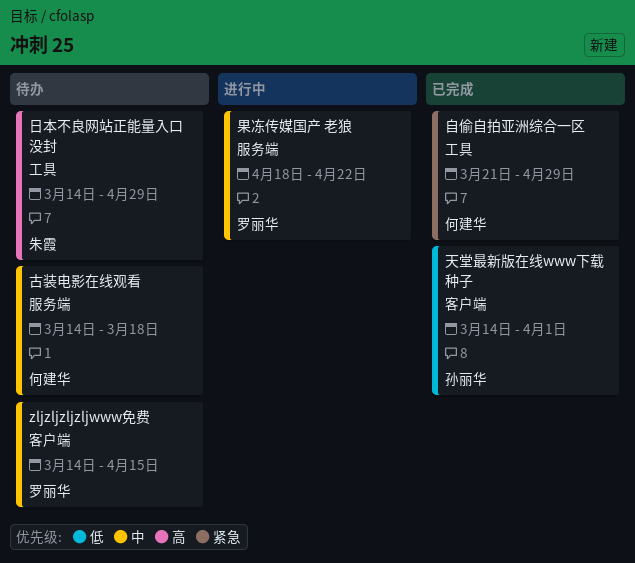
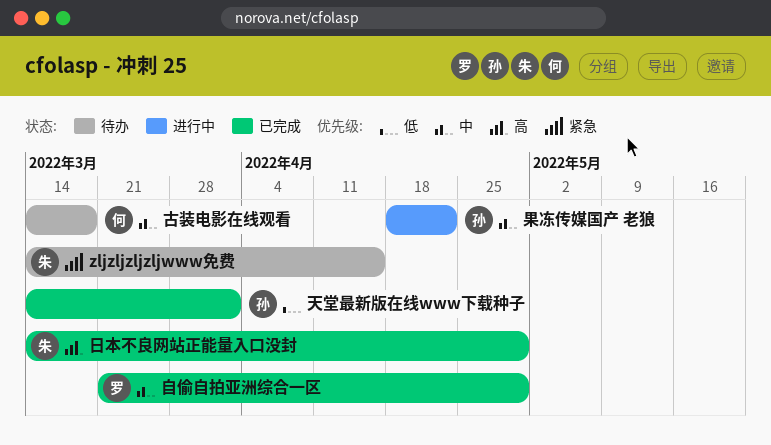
zljzljzljzljwww免费, owner: 罗丽华 -> 朱霞
zljzljzljzljwww免费, priority: 中 -> 紧急
日本不良网站正能量入口没封, status: 待办 -> 已完成
果冻传媒国产 老狼, owner: 罗丽华 -> 孙丽华
自偷自拍亚洲综合一区, owner: 何建华 -> 罗丽华
自偷自拍亚洲综合一区, priority: 紧急 -> 中

